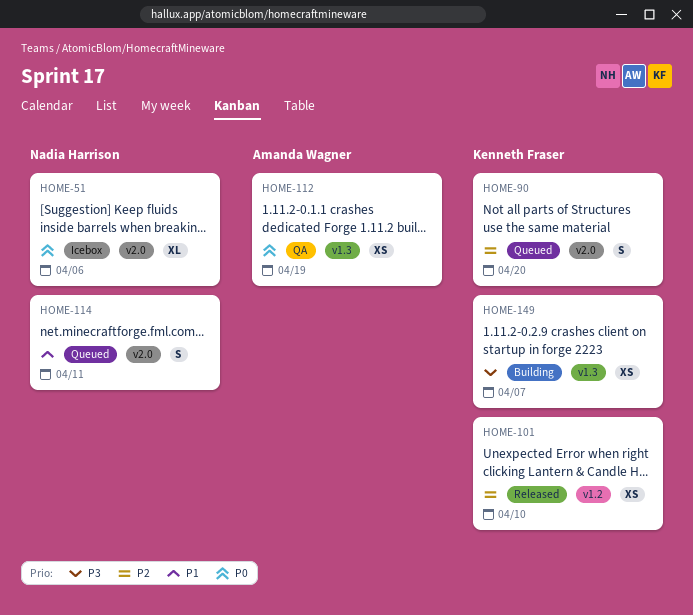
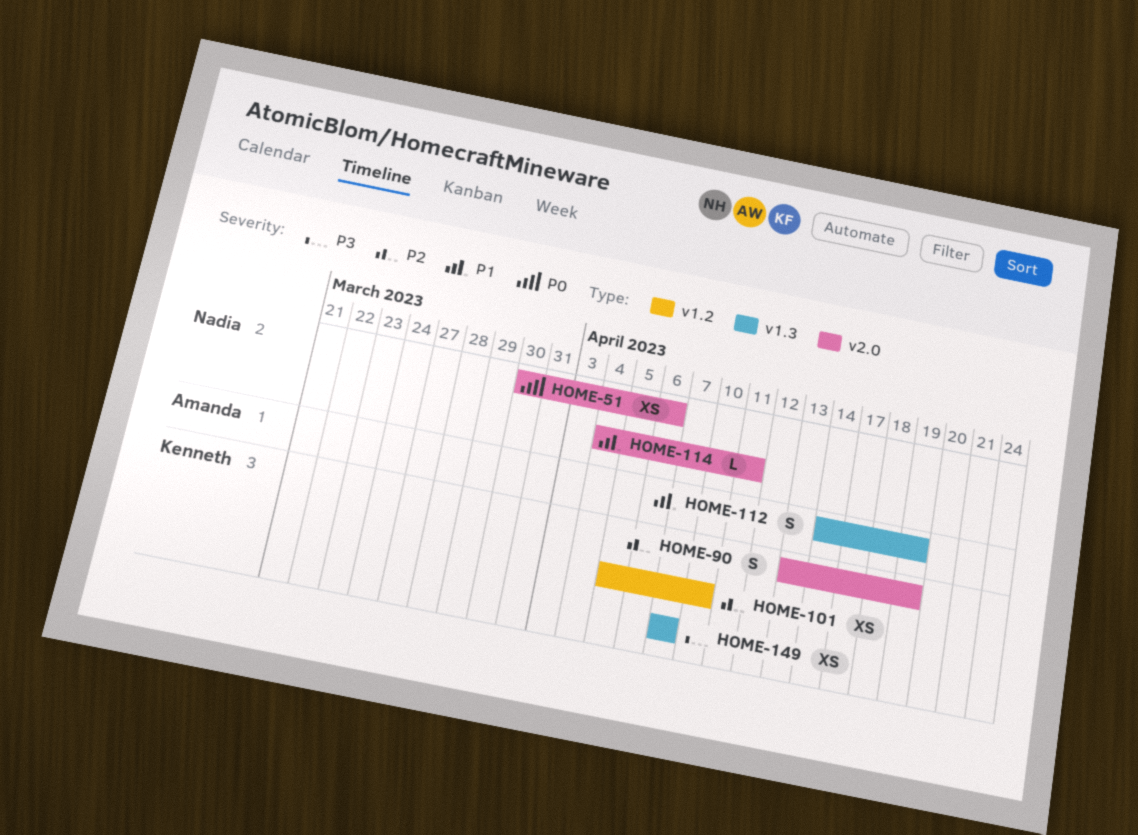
HOME-51, estimate: XL -> XS
HOME-90, due: Apr 20 -> Apr 19
HOME-112, priority: P0 -> P1
HOME-112, estimate: XS -> S
HOME-114, estimate: S -> L

